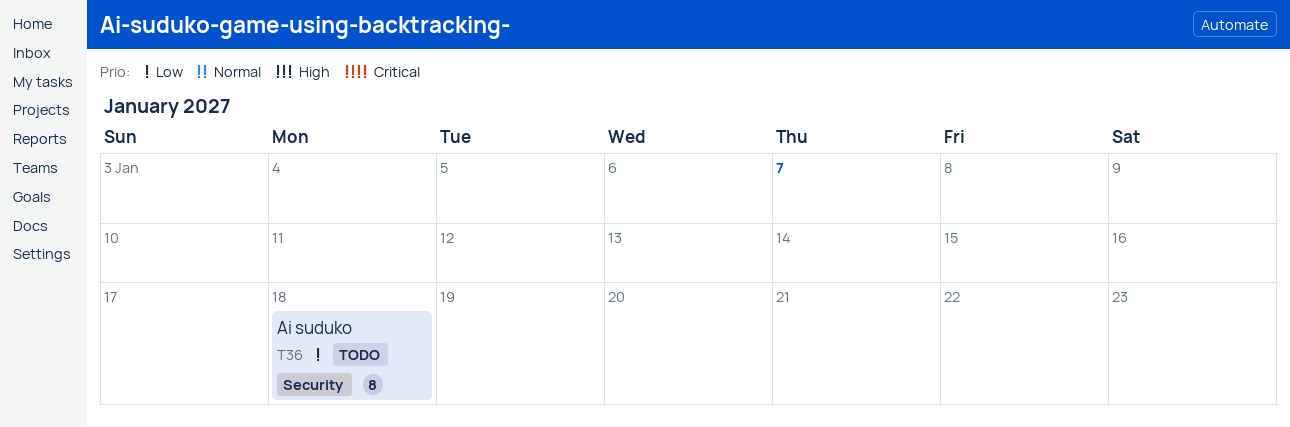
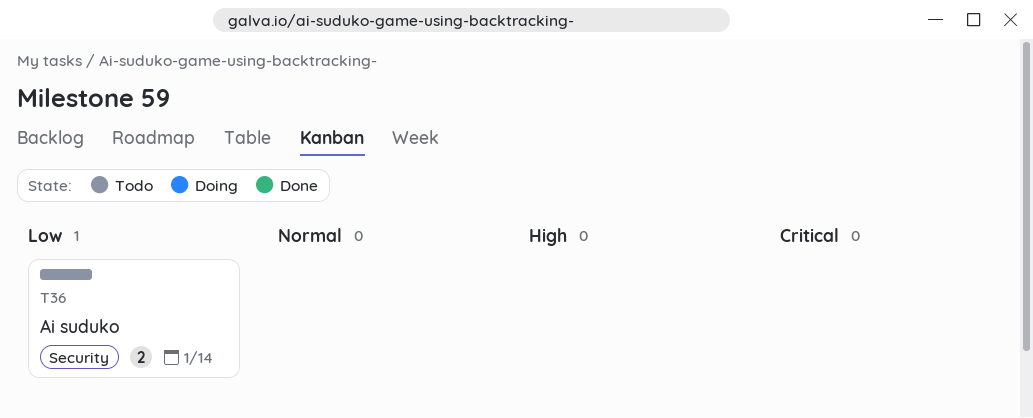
T36, estimate: 8 -> 2
T36, due: Jan 18 -> Jan 14

